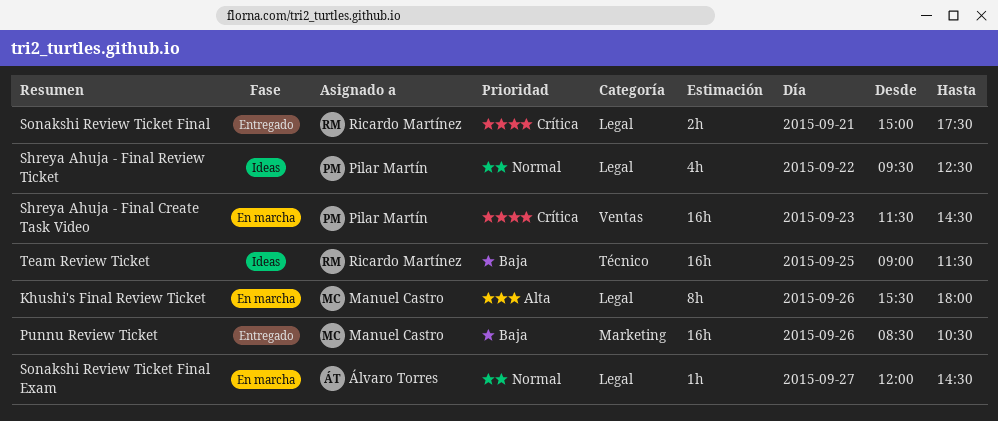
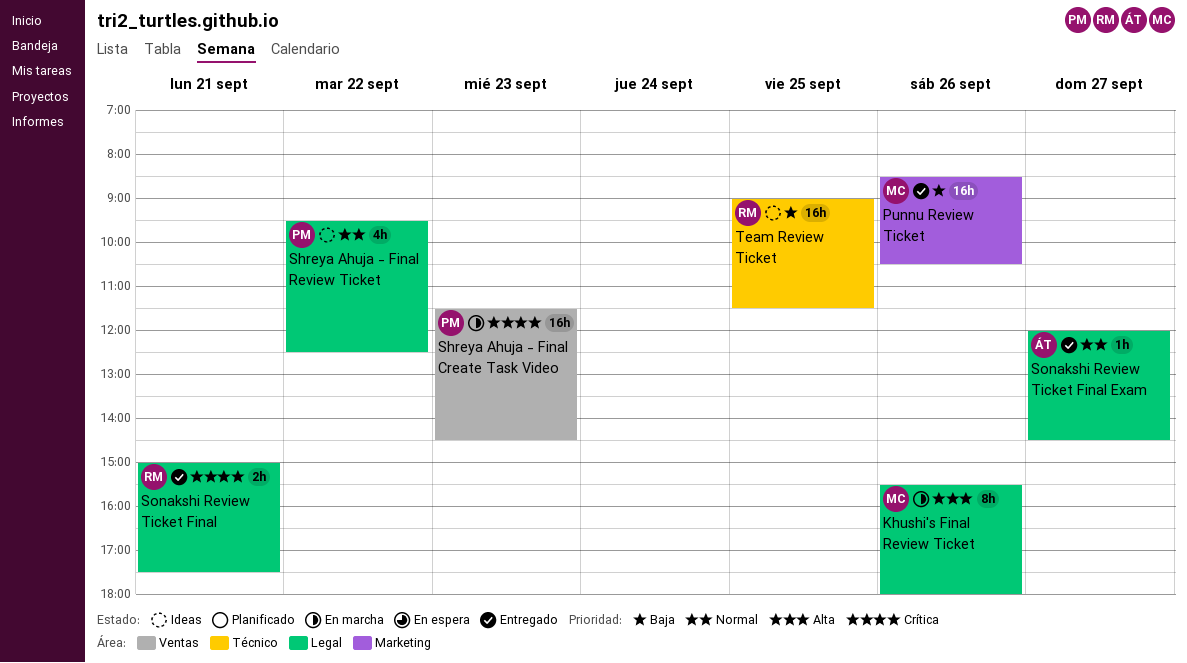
Sonakshi Review Ticket Final Exam, status: En marcha -> Entregado

